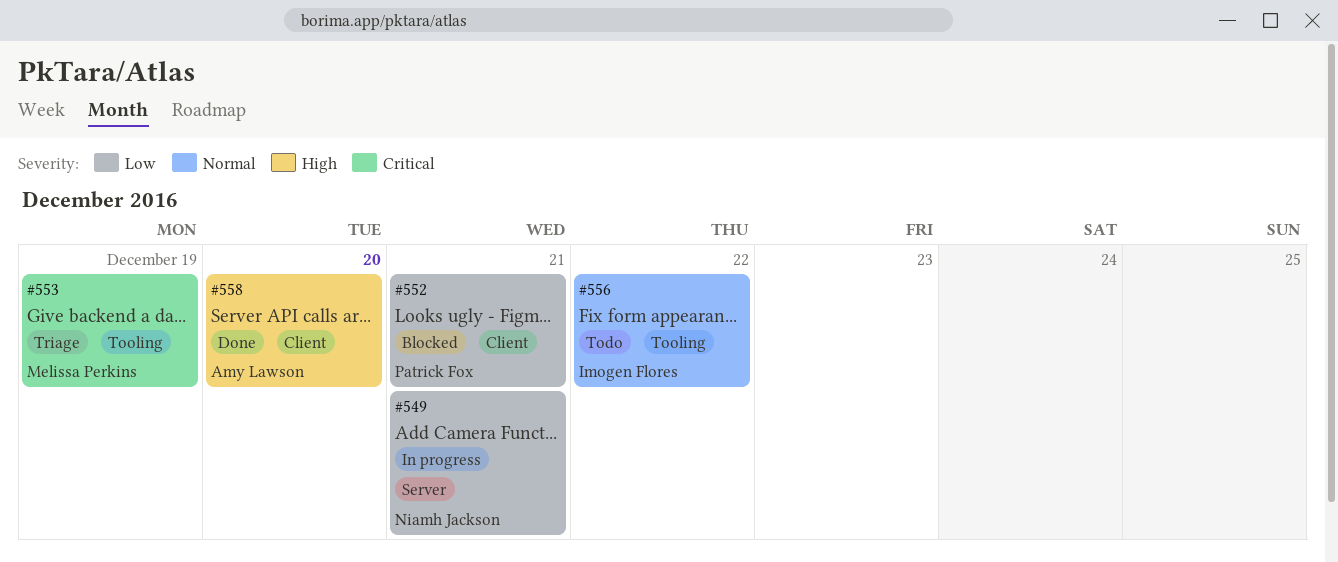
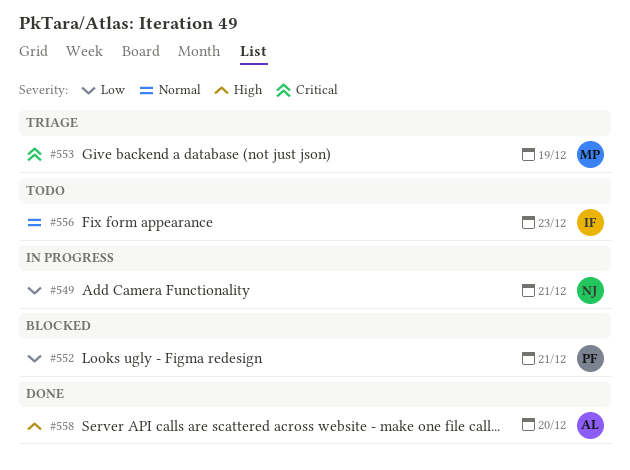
#556, due: Dec 22 -> Dec 23

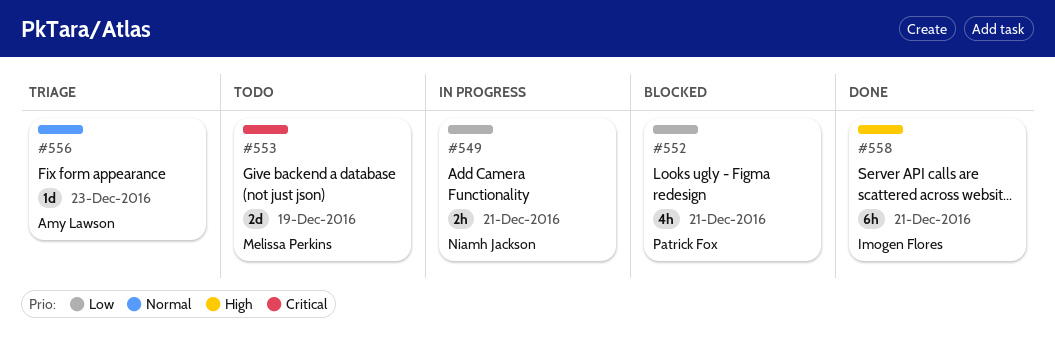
#553, status: Triage -> Todo
#556, status: Todo -> Triage
#556, owner: Imogen Flores -> Amy Lawson
#558, owner: Amy Lawson -> Imogen Flores
#558, due: Dec 20 -> Dec 21

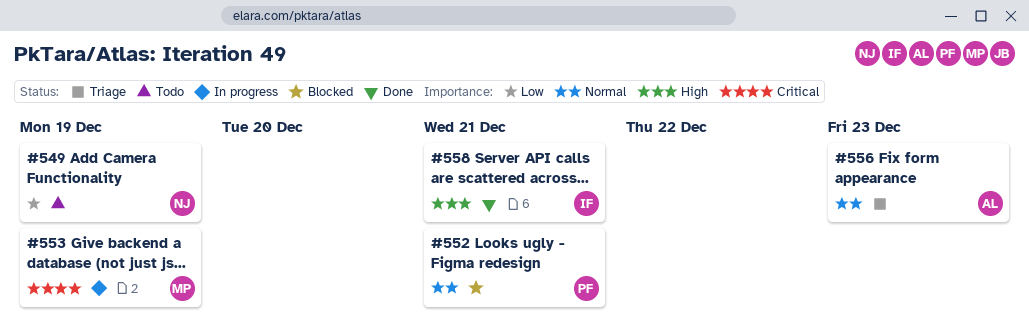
#549, status: In progress -> Todo
#549, due: Dec 21 -> Dec 19
#552, priority: Low -> Normal
#553, status: Todo -> In progress

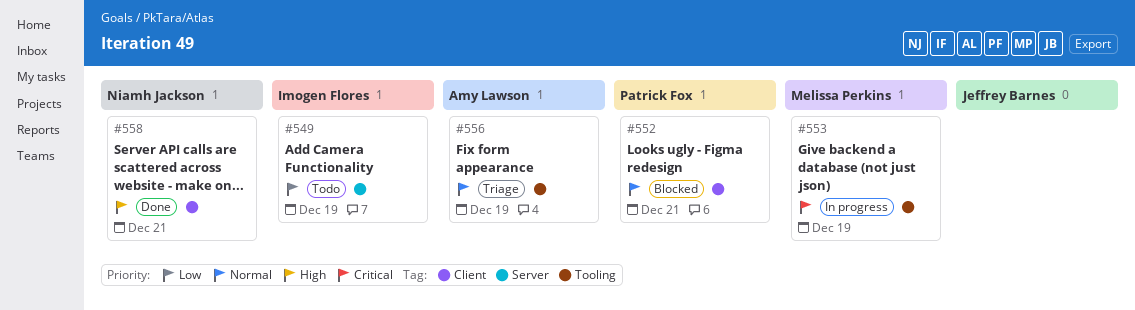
#549, owner: Niamh Jackson -> Imogen Flores
#556, due: Dec 23 -> Dec 19
#558, owner: Imogen Flores -> Niamh Jackson

